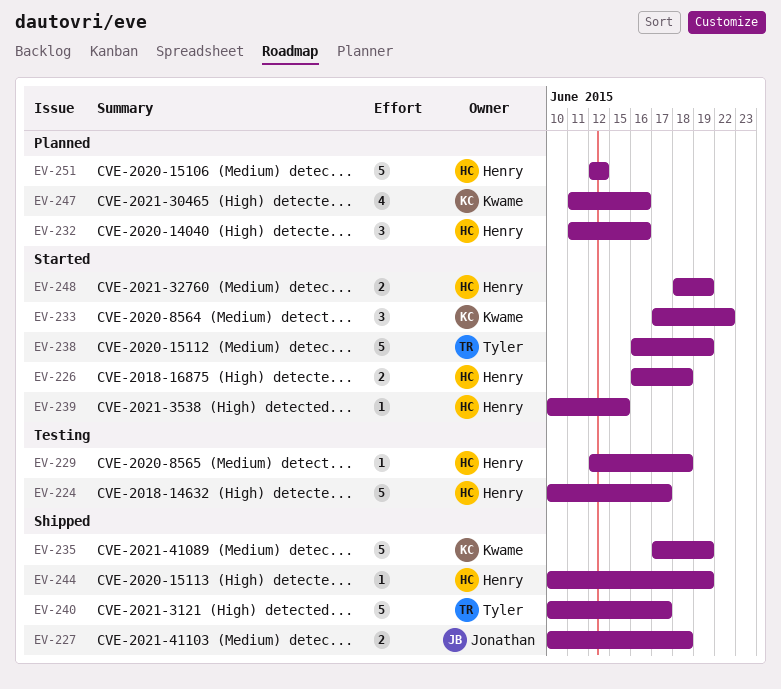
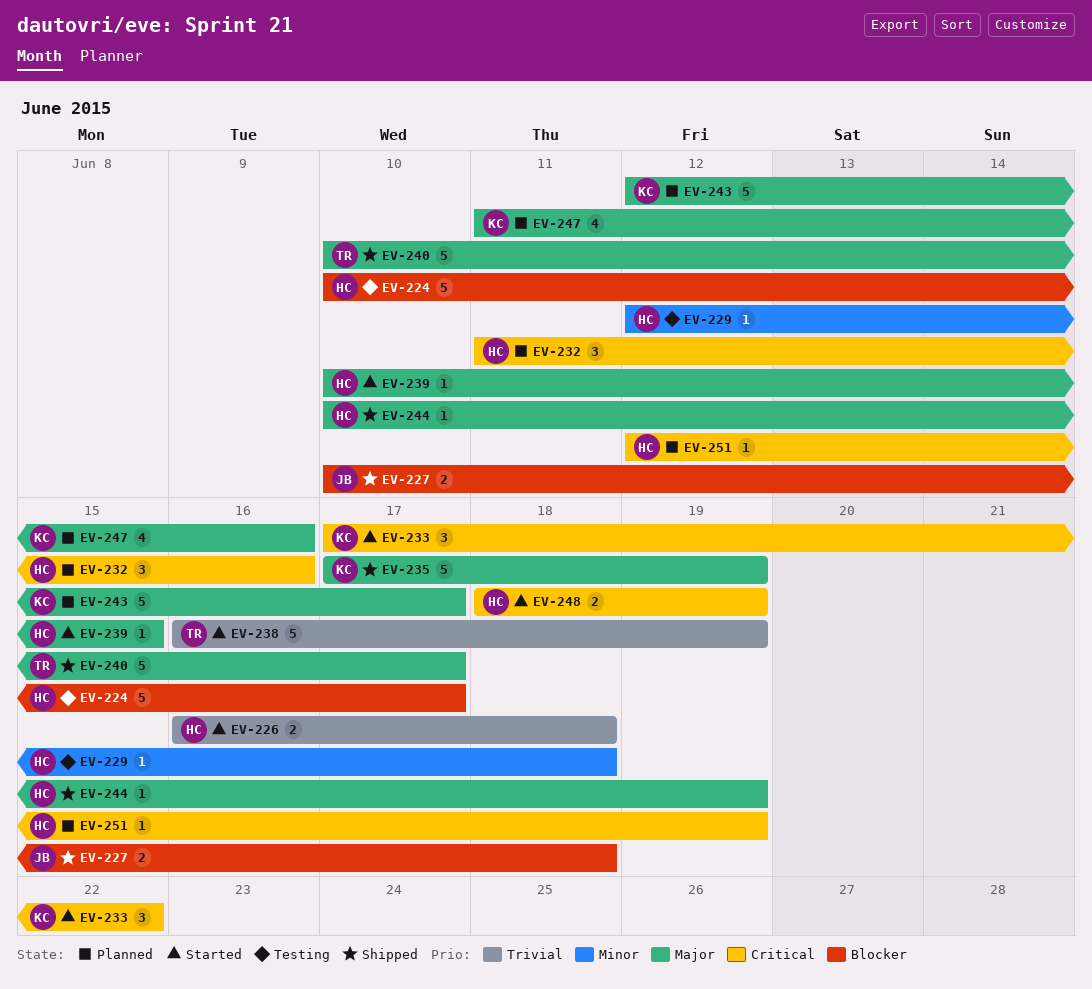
EV-243: none -> present
EV-251, estimate: 5 -> 1
EV-251, due: Jun 12 -> Jun 19

